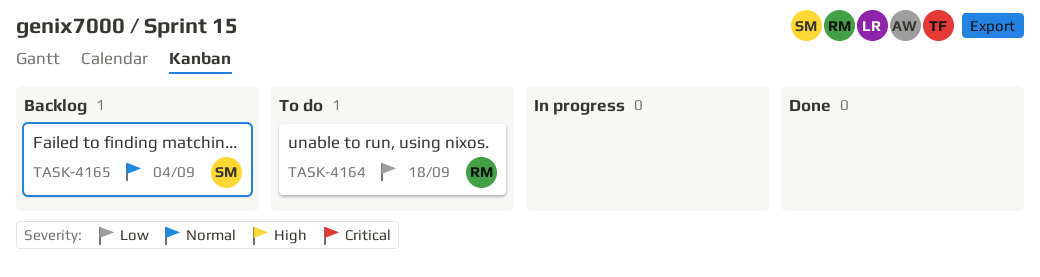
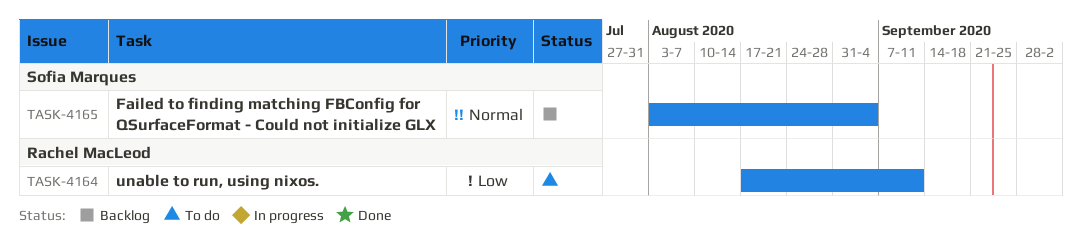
TASK-4164, due: Sep 18 -> Sep 11

